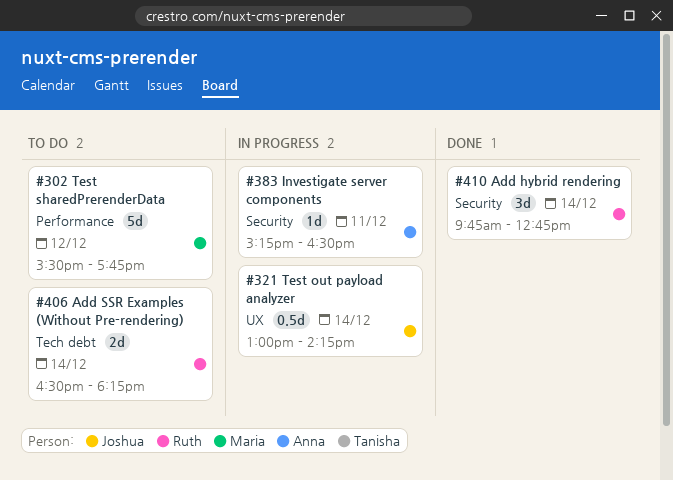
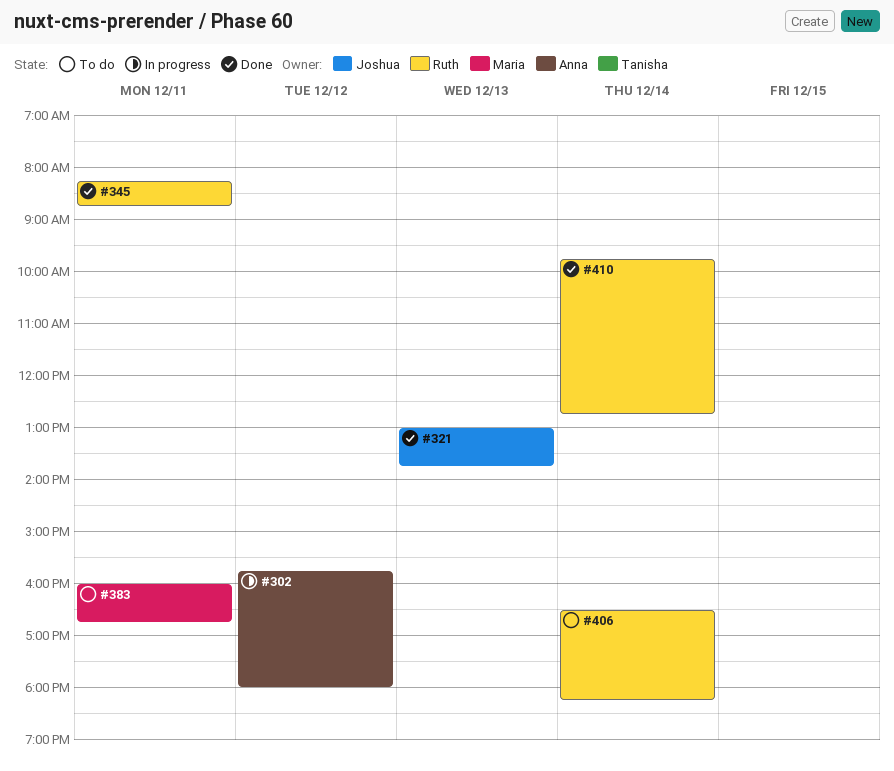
#302, status: To do -> In progress
#302, owner: Maria -> Anna
#302, begins: 15:30 -> 15:45
#302, ends: 17:45 -> 18:00
#321, status: In progress -> Done
#321, day: Dec 14 -> Dec 13
#321, ends: 14:15 -> 13:45
#345: none -> present
#383, status: In progress -> To do
#383, owner: Anna -> Maria
#383, begins: 15:15 -> 16:00
#383, ends: 16:30 -> 16:45

